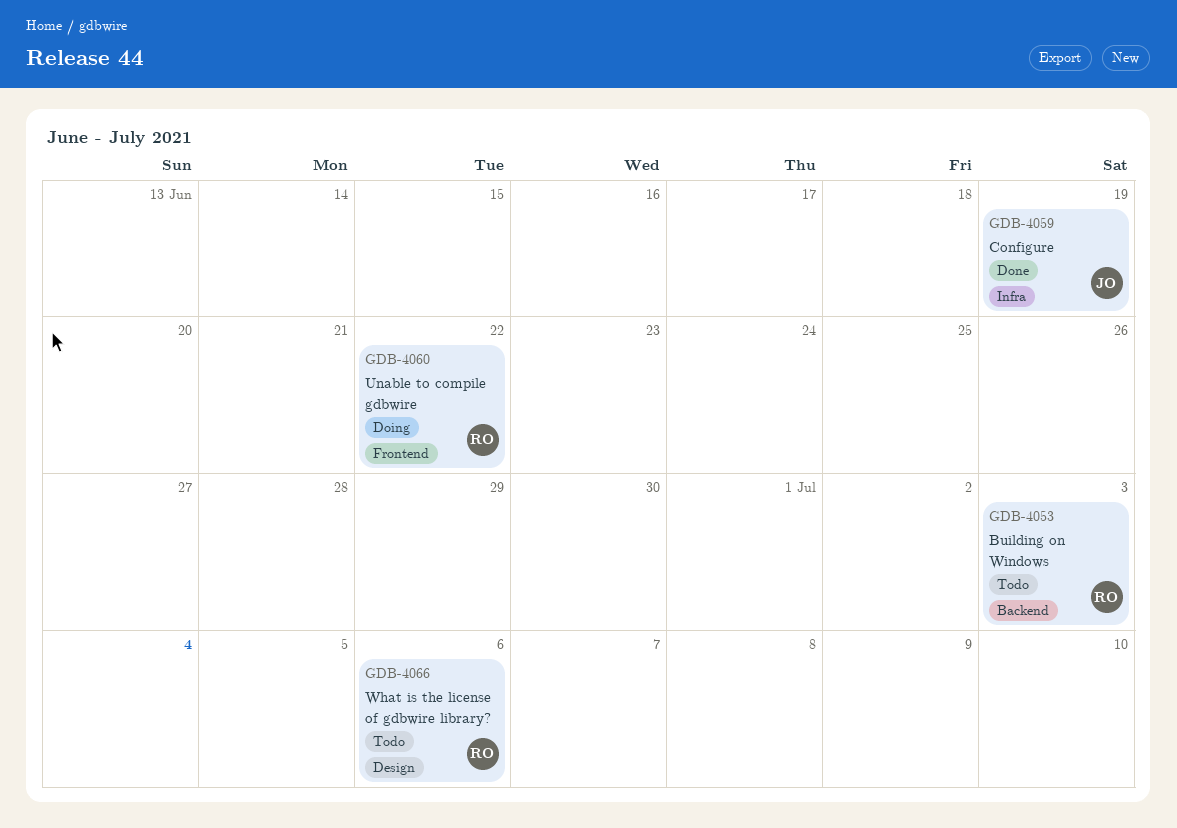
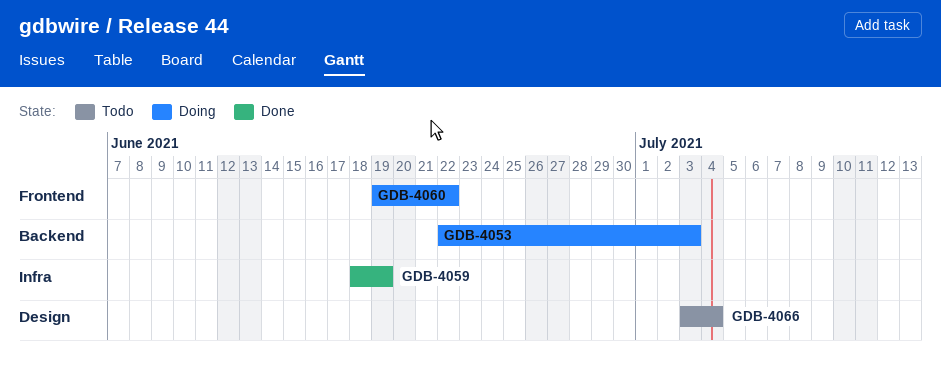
GDB-4053, status: Todo -> Doing
GDB-4066, due: Jul 6 -> Jul 4

